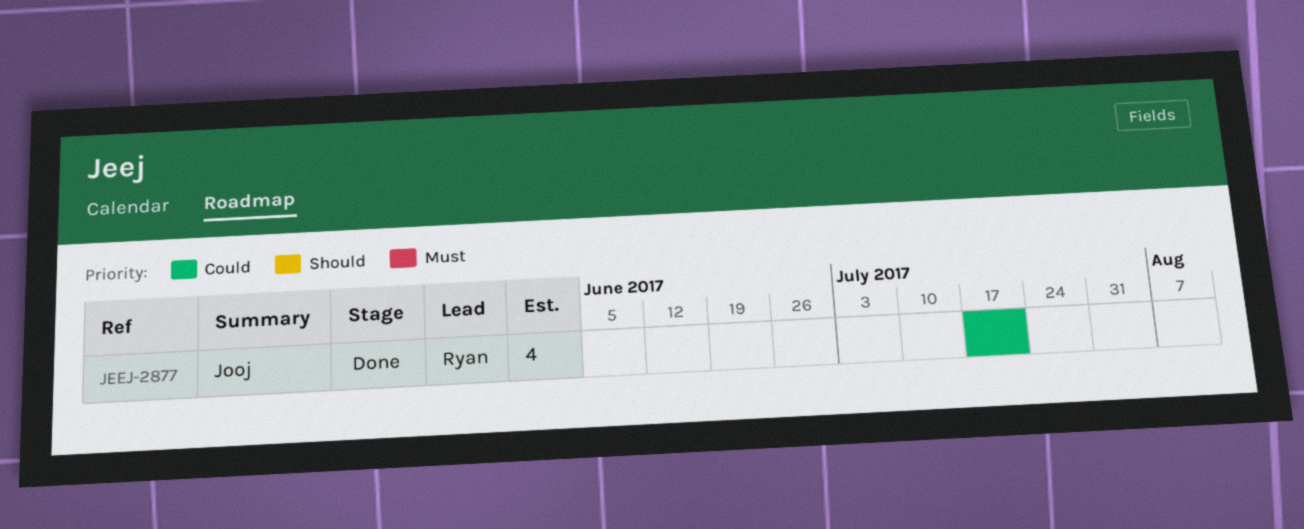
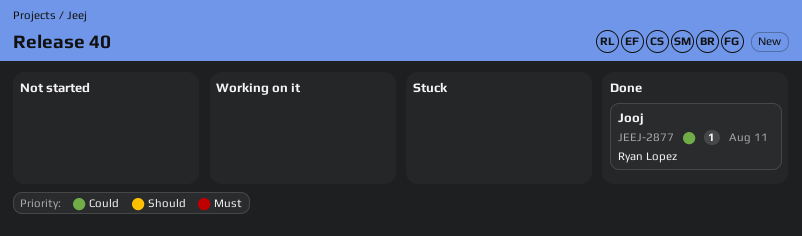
JEEJ-2877, estimate: 4 -> 1
JEEJ-2877, due: Jul 21 -> Aug 11

